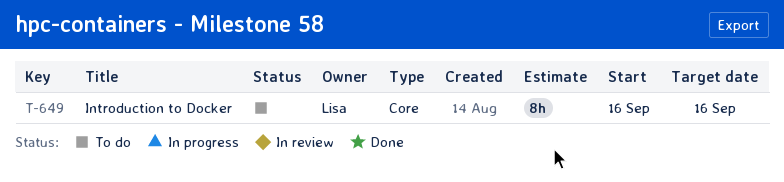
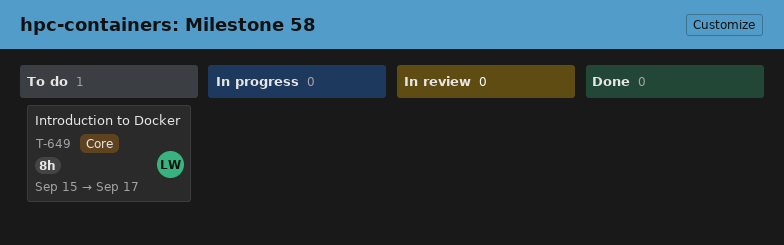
T-649, start: Sep 16 -> Sep 15
T-649, due: Sep 16 -> Sep 17

